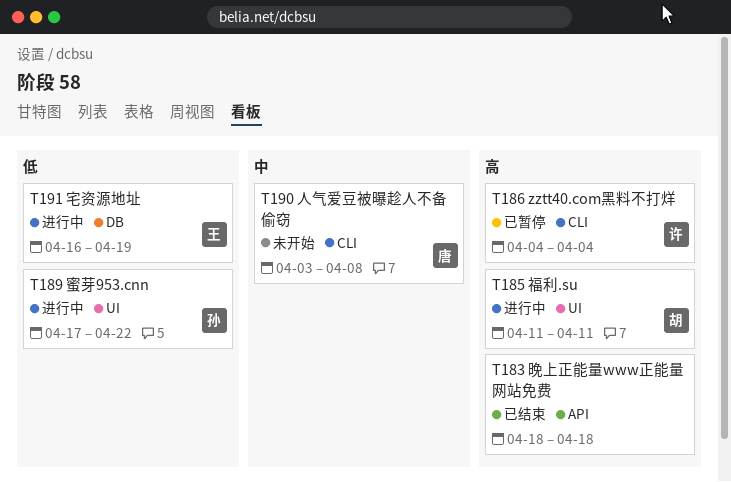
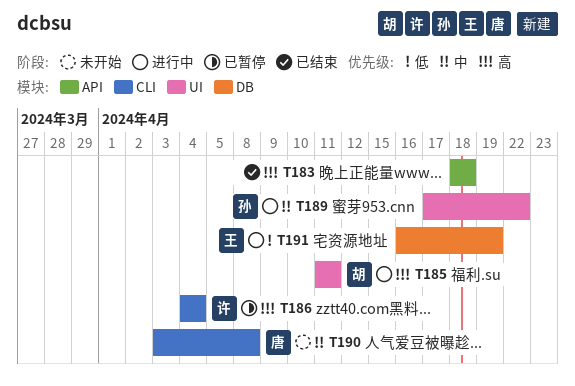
T189, priority: 低 -> 中

